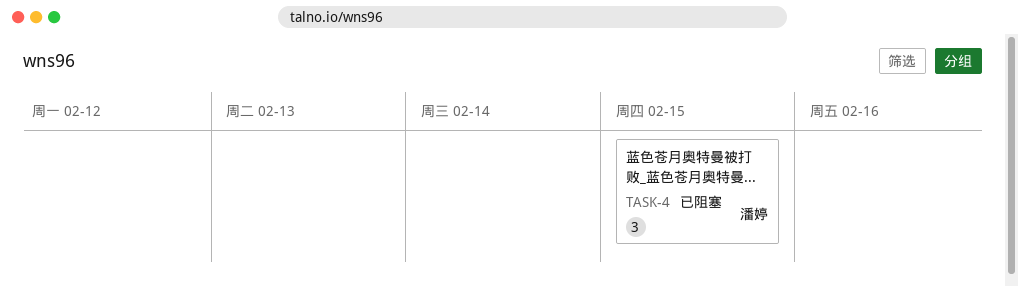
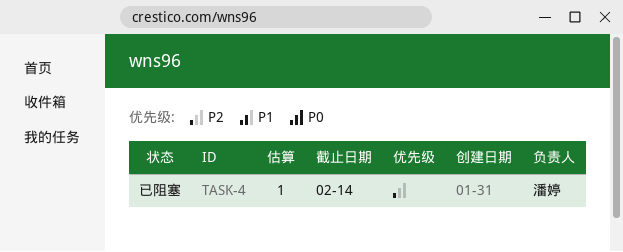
TASK-4, estimate: 3 -> 1
TASK-4, due: Feb 15 -> Feb 14

